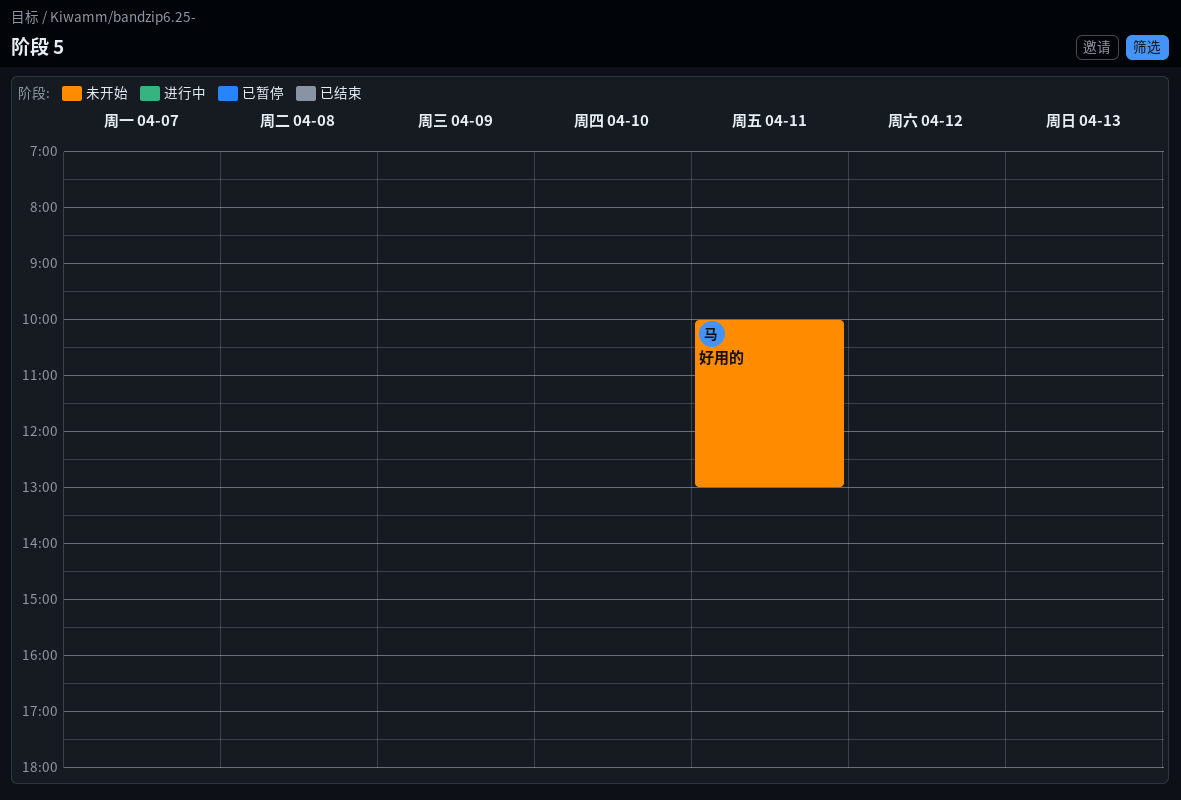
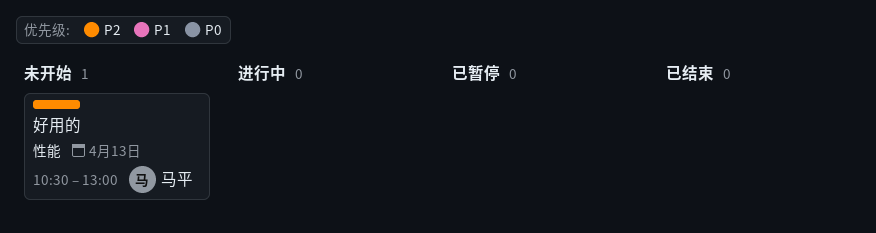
好用的, day: Apr 11 -> Apr 13
好用的, begins: 10:00 -> 10:30

